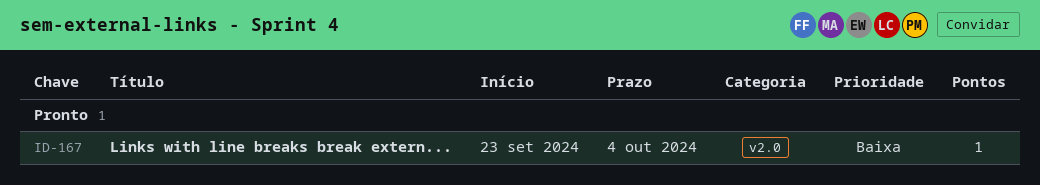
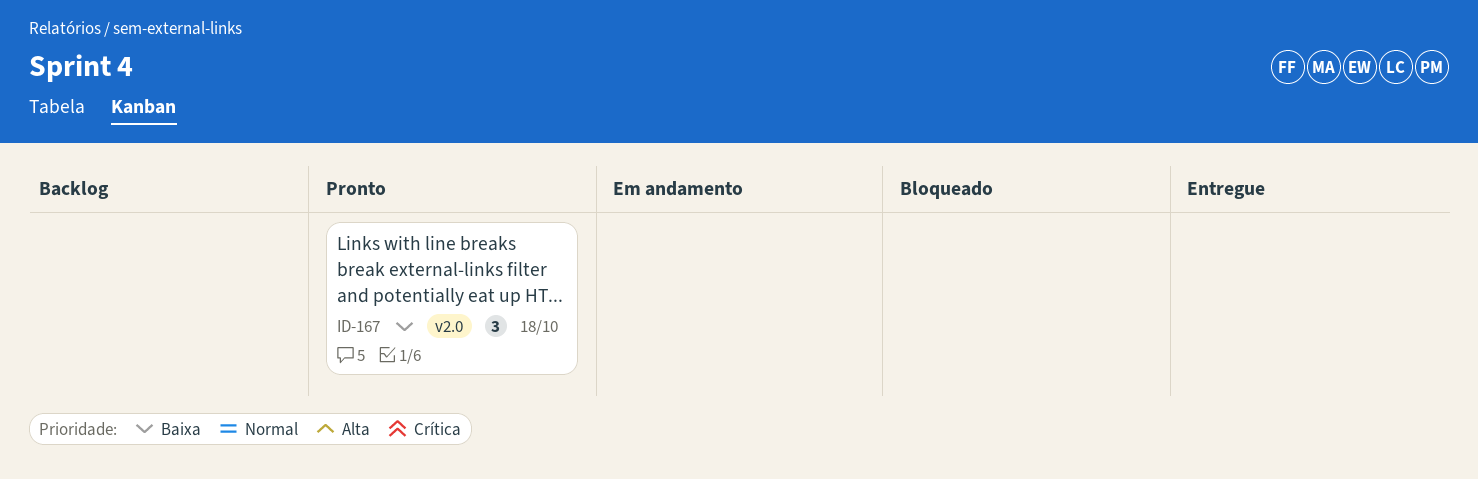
ID-167, estimate: 1 -> 3
ID-167, due: Oct 4 -> Oct 18

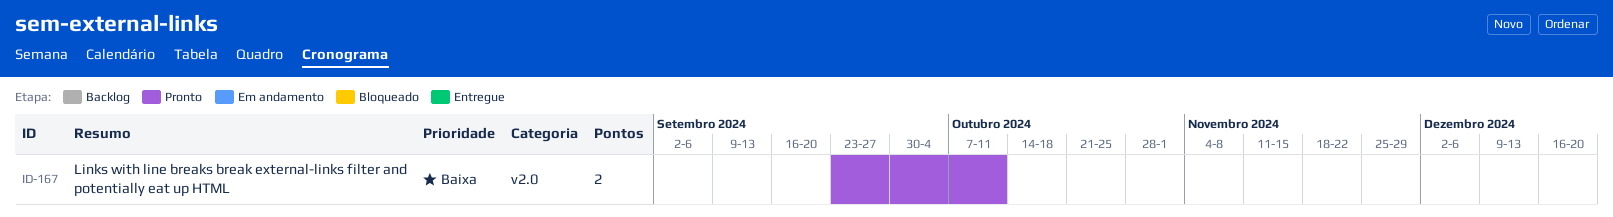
ID-167, estimate: 3 -> 2
ID-167, due: Oct 18 -> Oct 11

